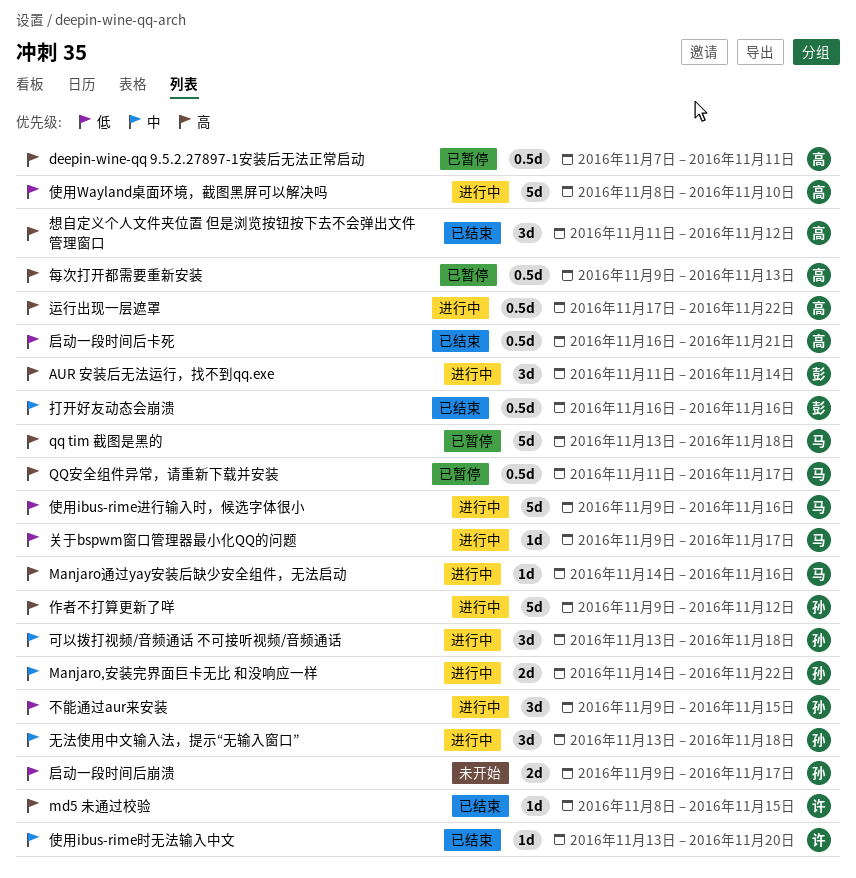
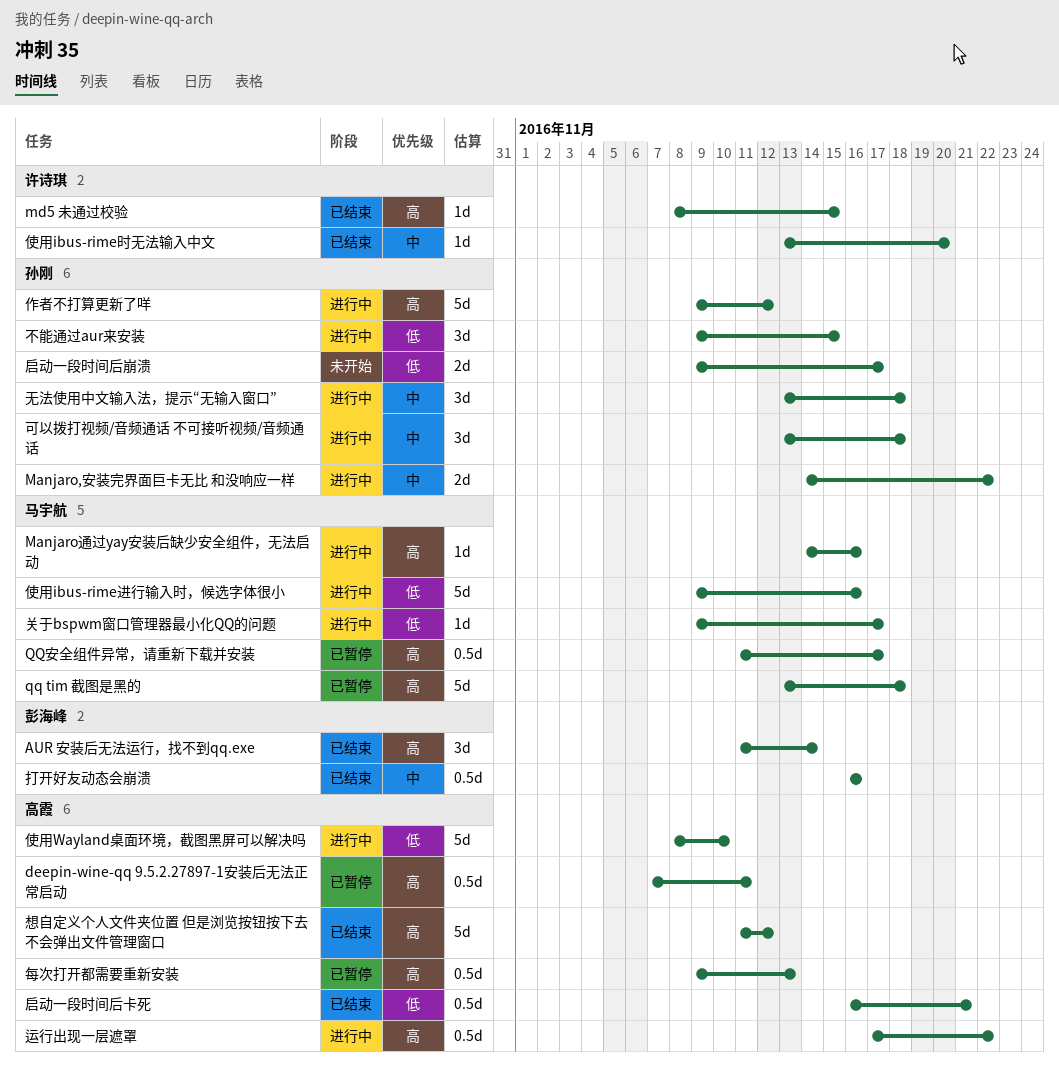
AUR 安装后无法运行，找不到qq.exe, status: 进行中 -> 已结束
想自定义个人文件夹位置 但是浏览按钮按下去不会弹出文件管理窗口, estimate: 3d -> 5d

